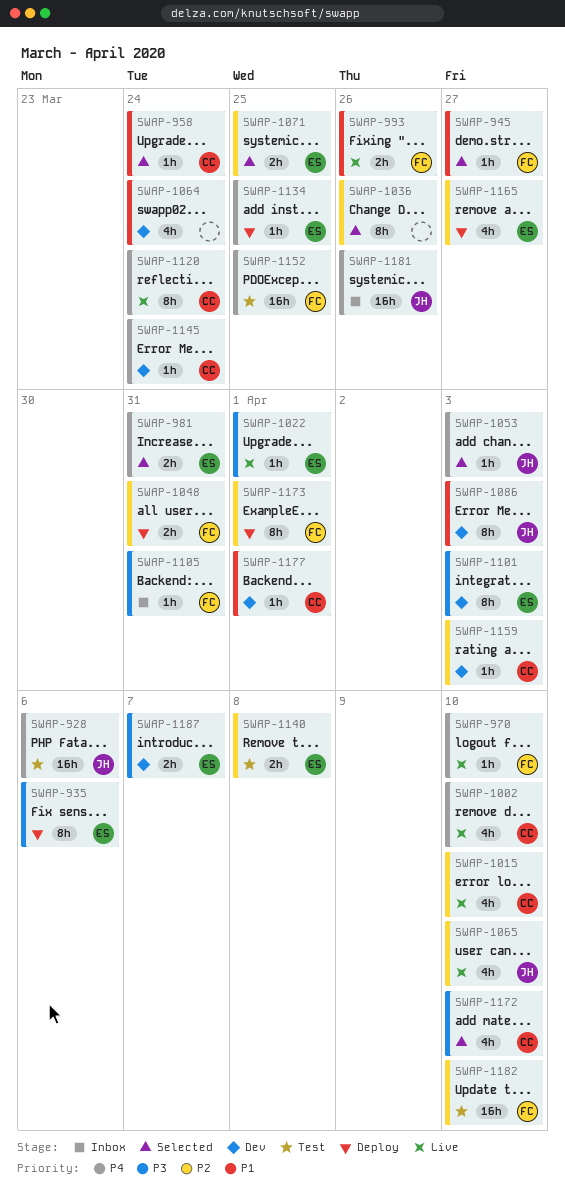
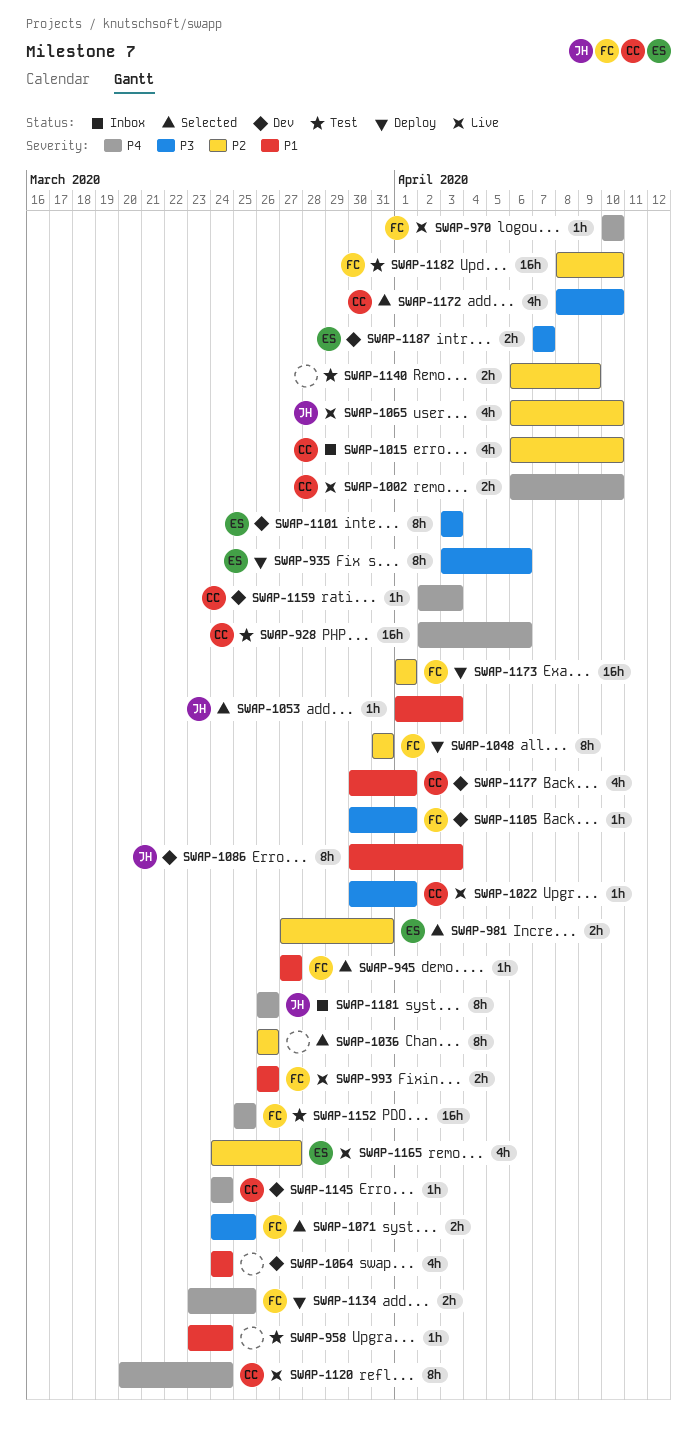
SWAP-928, owner: JH -> CC
SWAP-958, status: Selected -> Test
SWAP-958, owner: CC -> none
SWAP-981, priority: P4 -> P2
SWAP-1002, estimate: 4h -> 2h
SWAP-1015, status: Live -> Inbox
SWAP-1022, owner: ES -> CC
SWAP-1048, estimate: 2h -> 8h
SWAP-1053, priority: P4 -> P1
SWAP-1071, owner: ES -> FC
SWAP-1071, priority: P2 -> P3
SWAP-1105, status: Inbox -> Dev
SWAP-1105, due: Mar 31 -> Apr 1
SWAP-1134, owner: ES -> FC
SWAP-1134, estimate: 1h -> 2h
SWAP-1140, owner: ES -> none
SWAP-1140, due: Apr 8 -> Apr 9
SWAP-1159, priority: P2 -> P4
SWAP-1165, status: Deploy -> Live
SWAP-1173, estimate: 8h -> 16h
SWAP-1177, estimate: 1h -> 4h
SWAP-1181, estimate: 16h -> 8h

